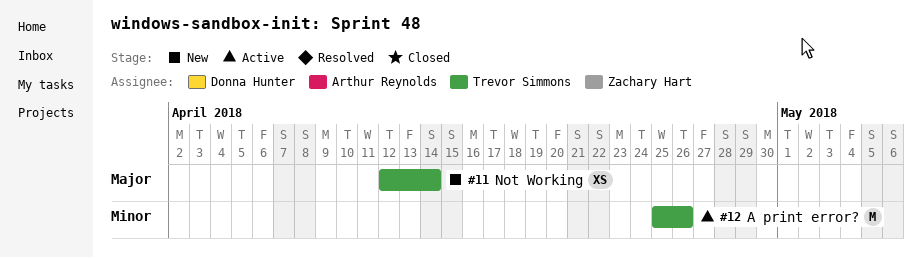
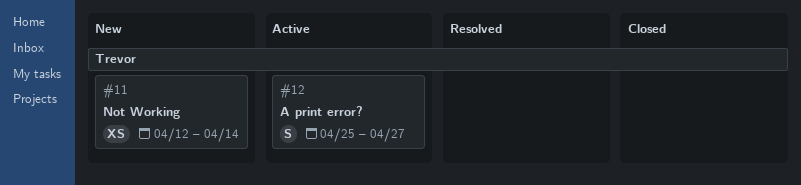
#12, estimate: M -> S
#12, due: Apr 26 -> Apr 27

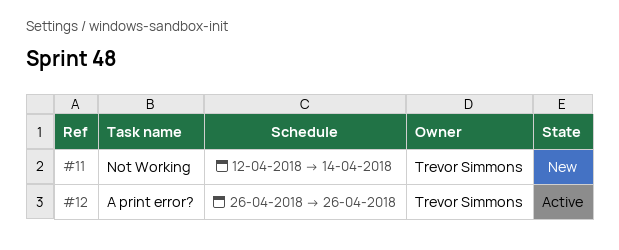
#12, start: Apr 25 -> Apr 26
#12, due: Apr 27 -> Apr 26

